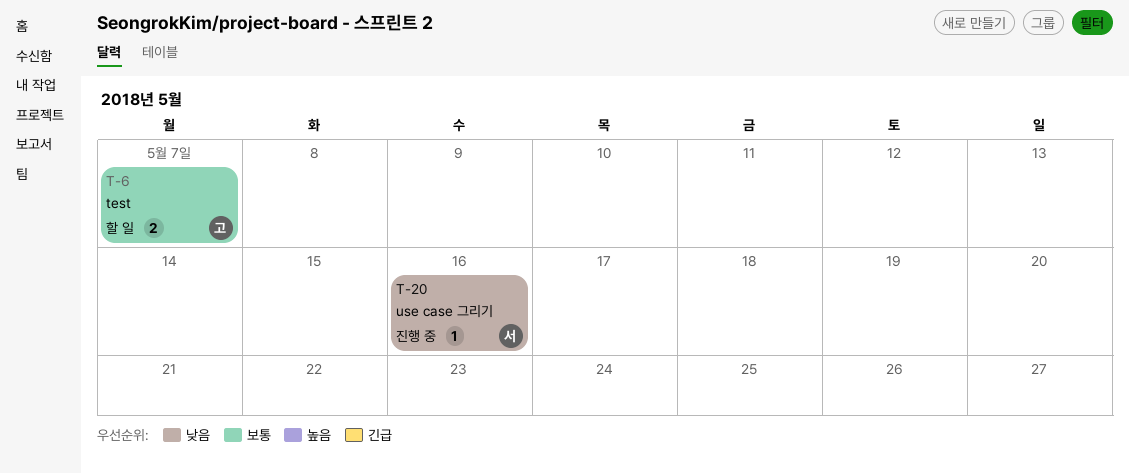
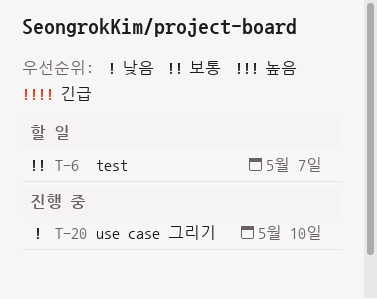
T-20, due: May 16 -> May 10

